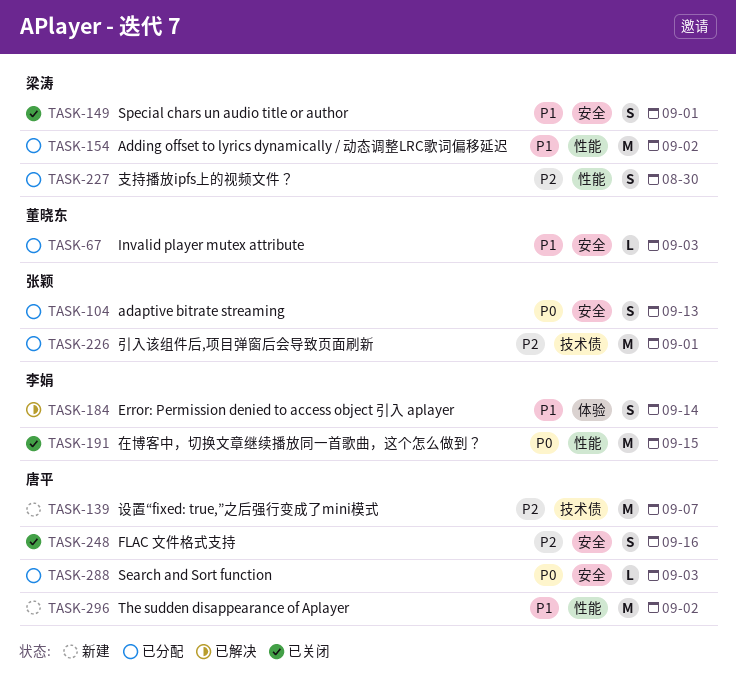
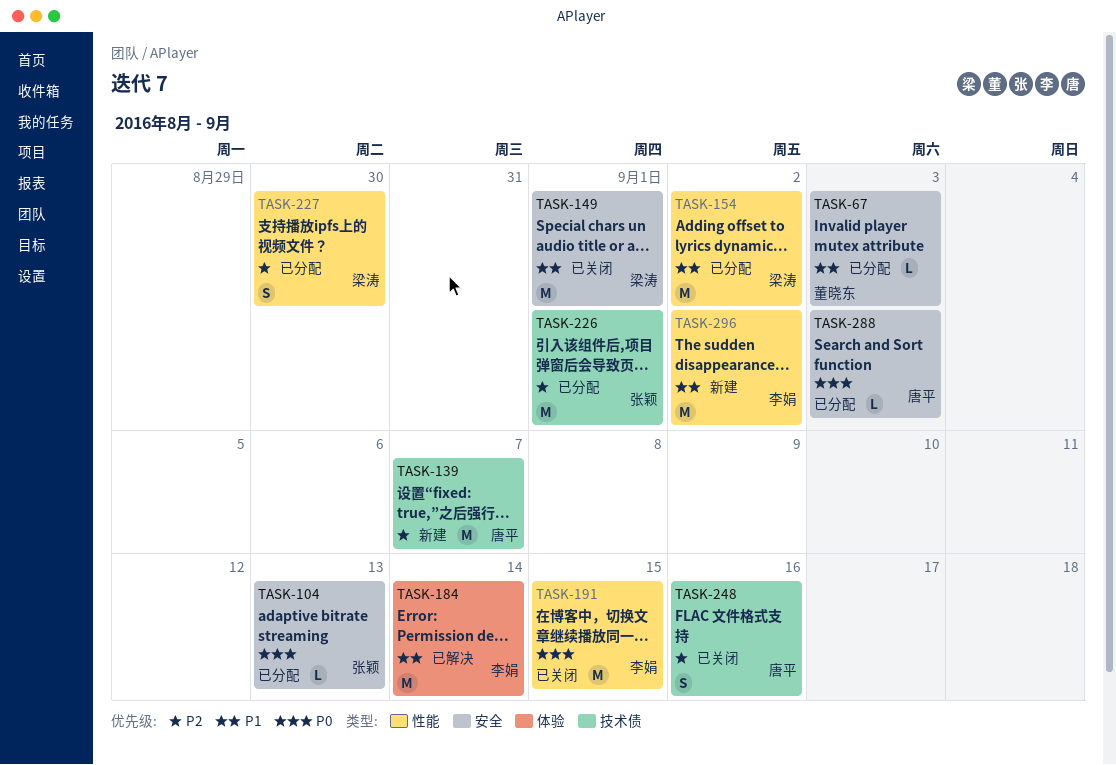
TASK-104, estimate: S -> L
TASK-149, estimate: S -> M
TASK-184, estimate: S -> M
TASK-248, label: 安全 -> 技术债
TASK-296, owner: 唐平 -> 李娟

